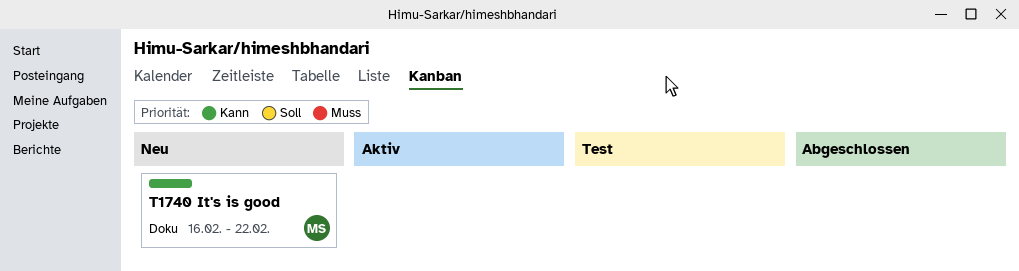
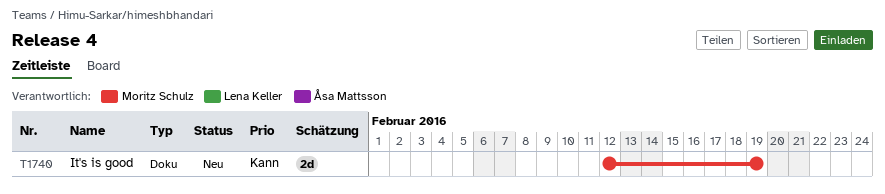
T1740, start: Feb 16 -> Feb 12
T1740, due: Feb 22 -> Feb 19

